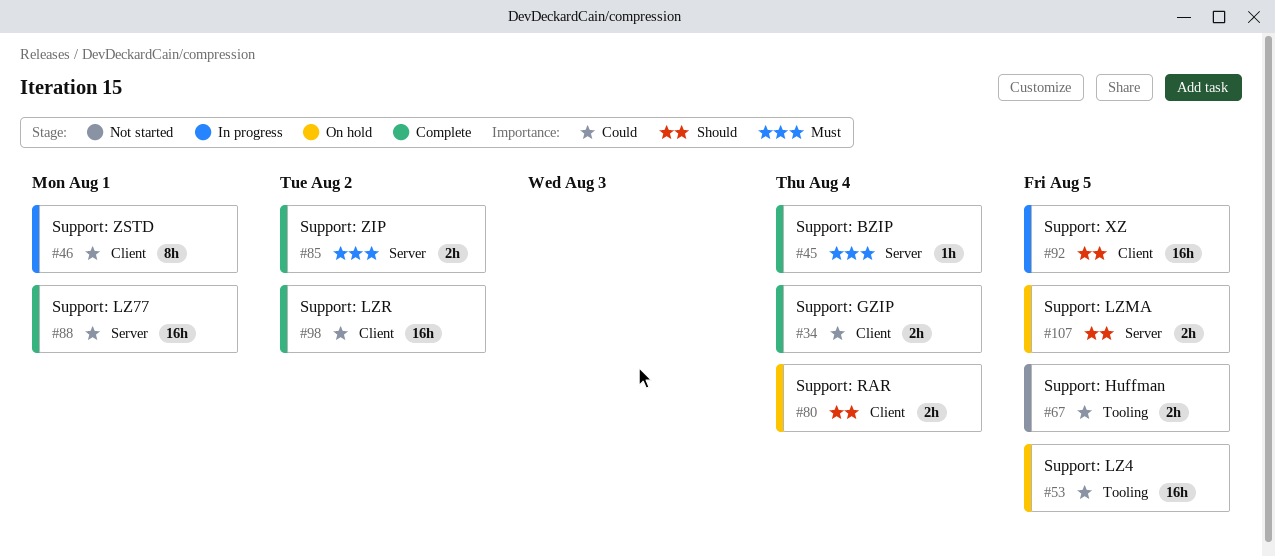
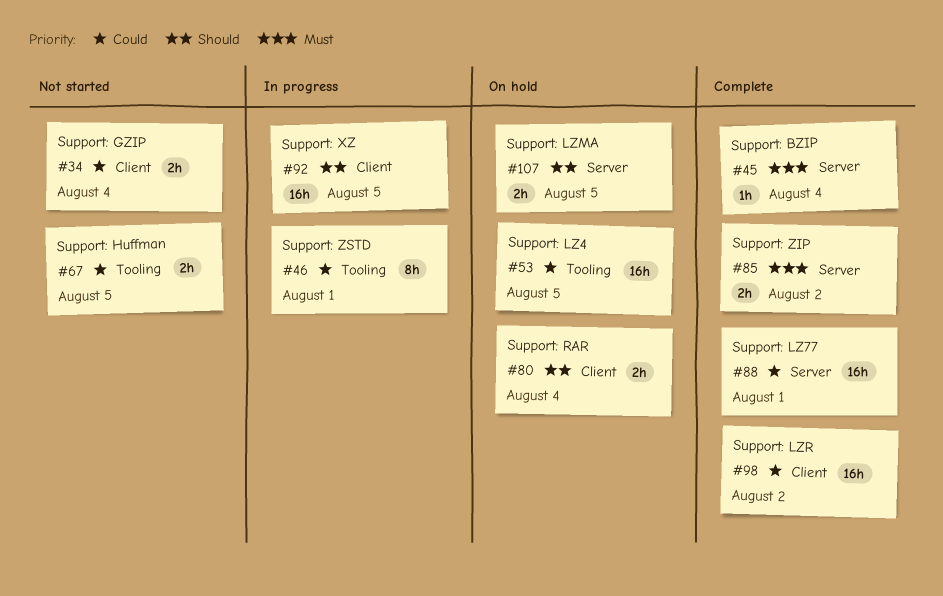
#34, status: Complete -> Not started
#46, label: Client -> Tooling

